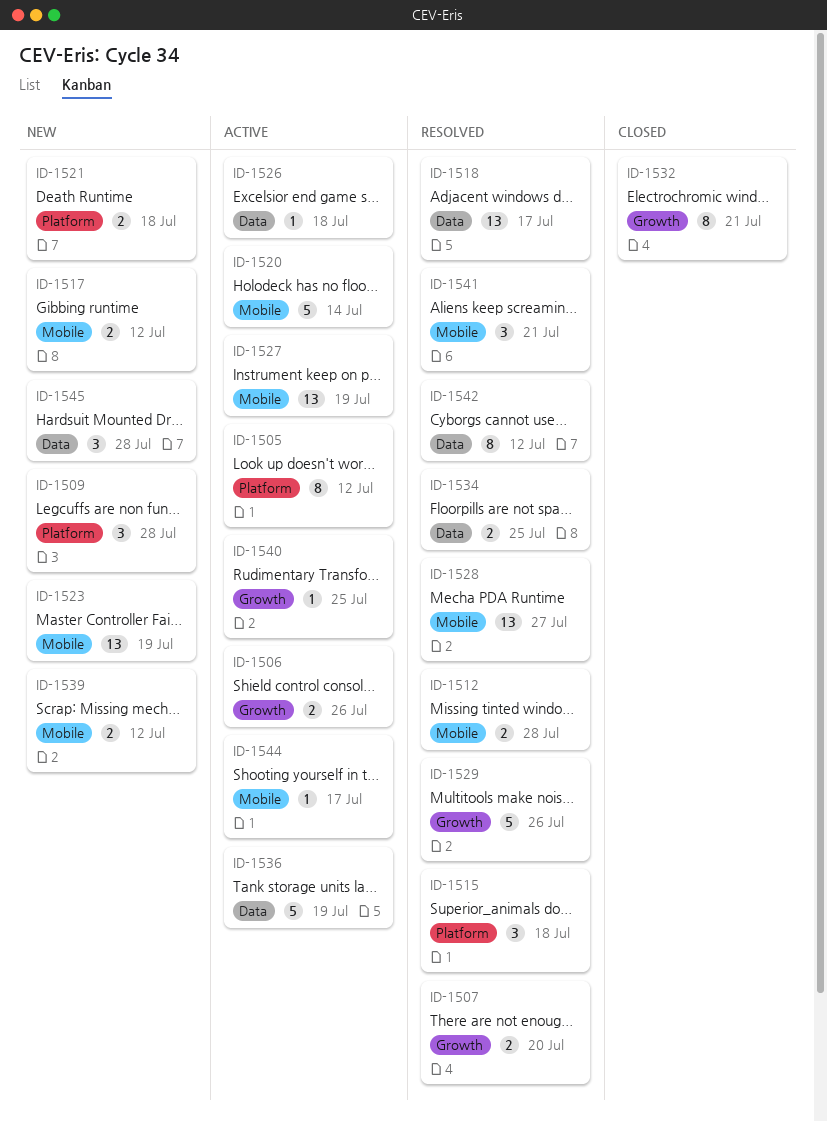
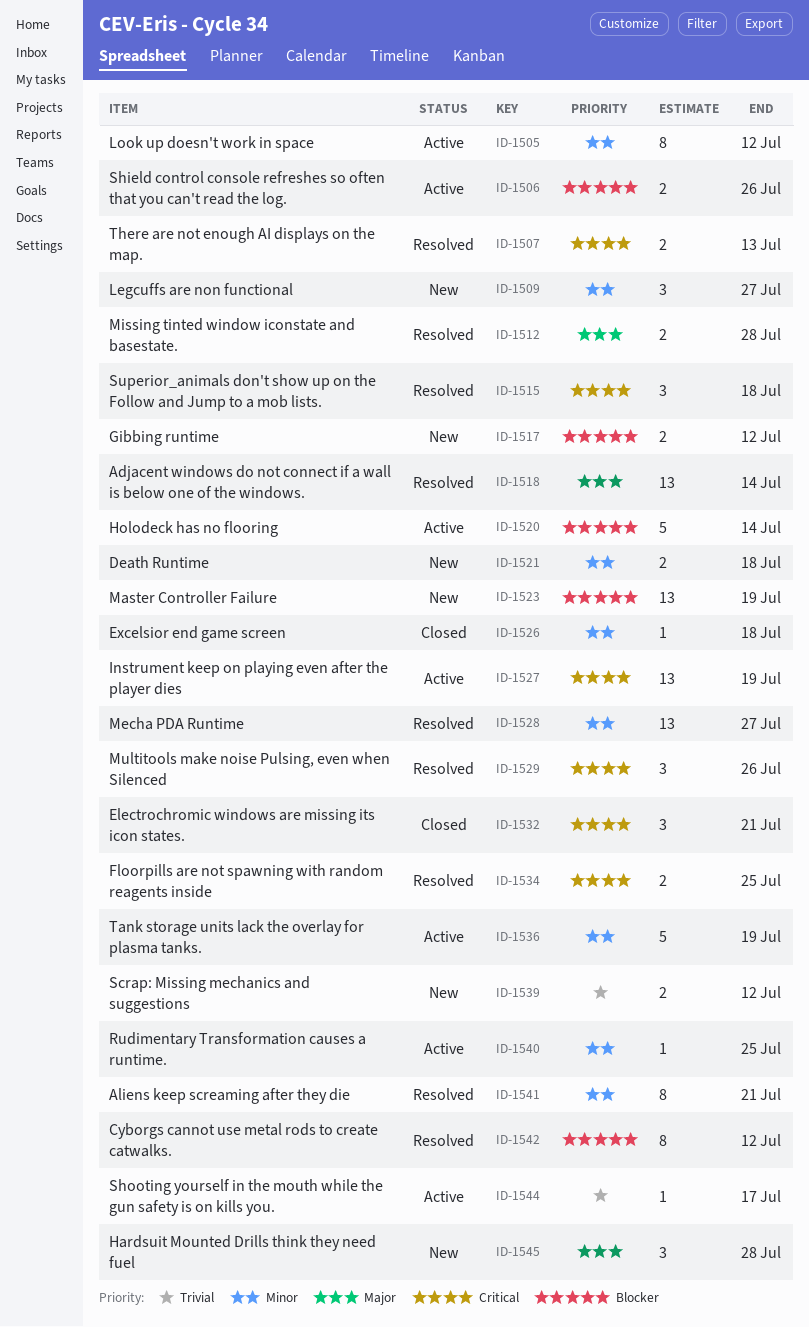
ID-1507, due: Jul 20 -> Jul 13
ID-1509, due: Jul 28 -> Jul 27
ID-1518, due: Jul 17 -> Jul 14
ID-1526, status: Active -> Closed
ID-1529, estimate: 5 -> 3
ID-1532, estimate: 8 -> 3
ID-1541, estimate: 3 -> 8

